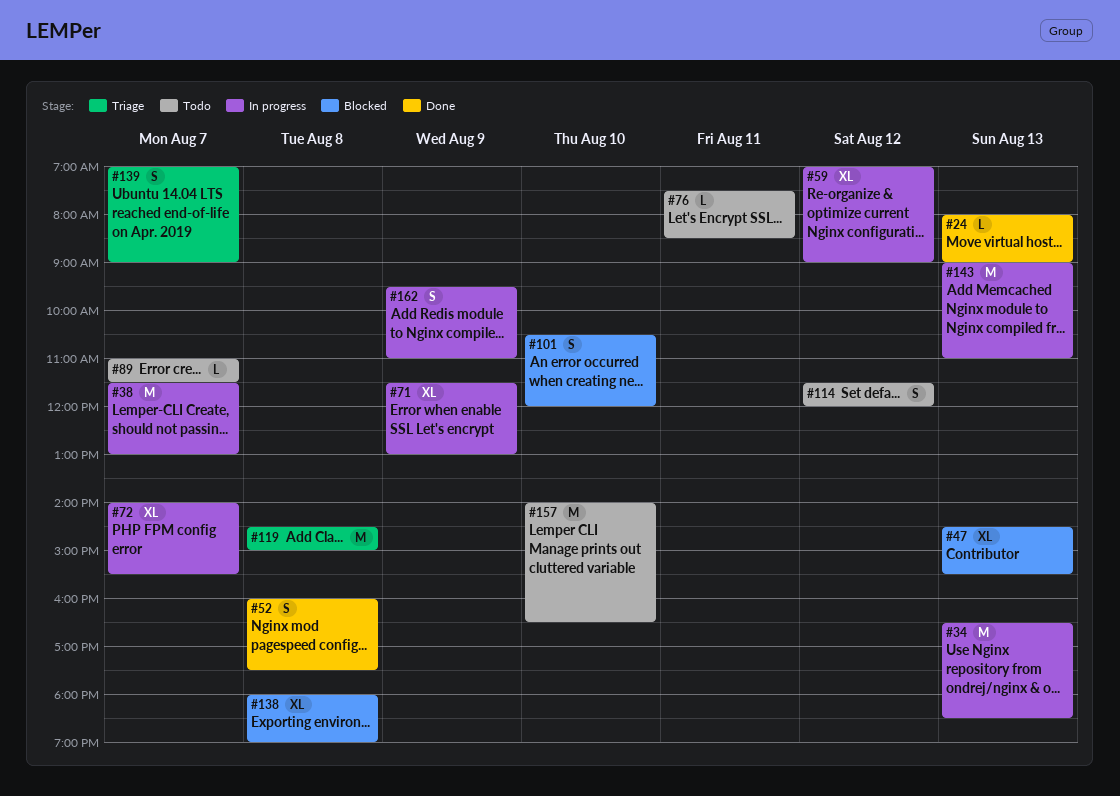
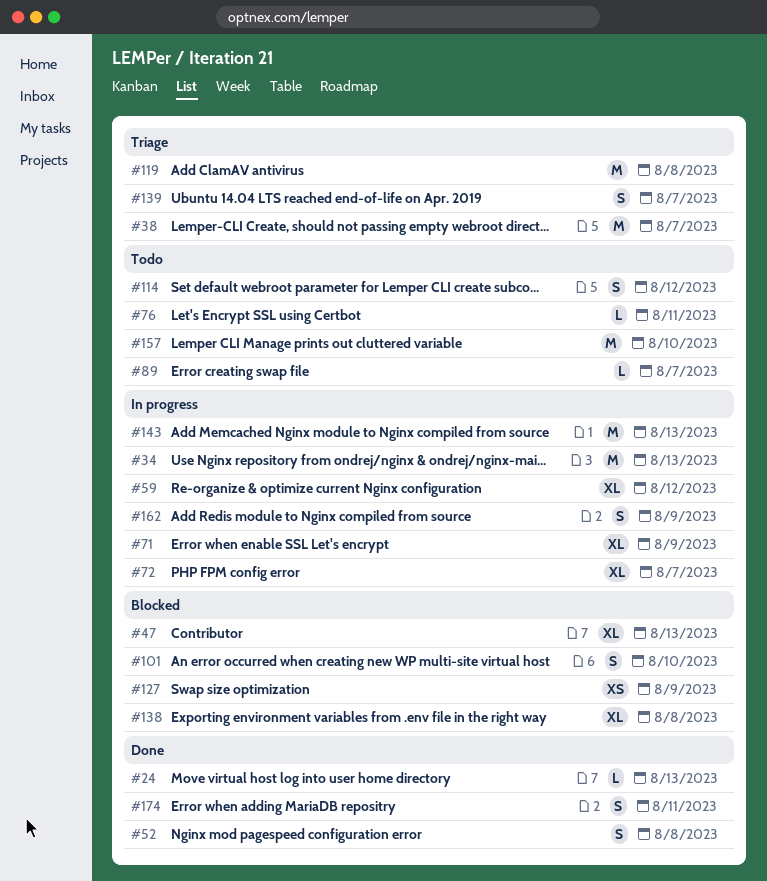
#38, status: In progress -> Triage
#127: none -> present
#174: none -> present

